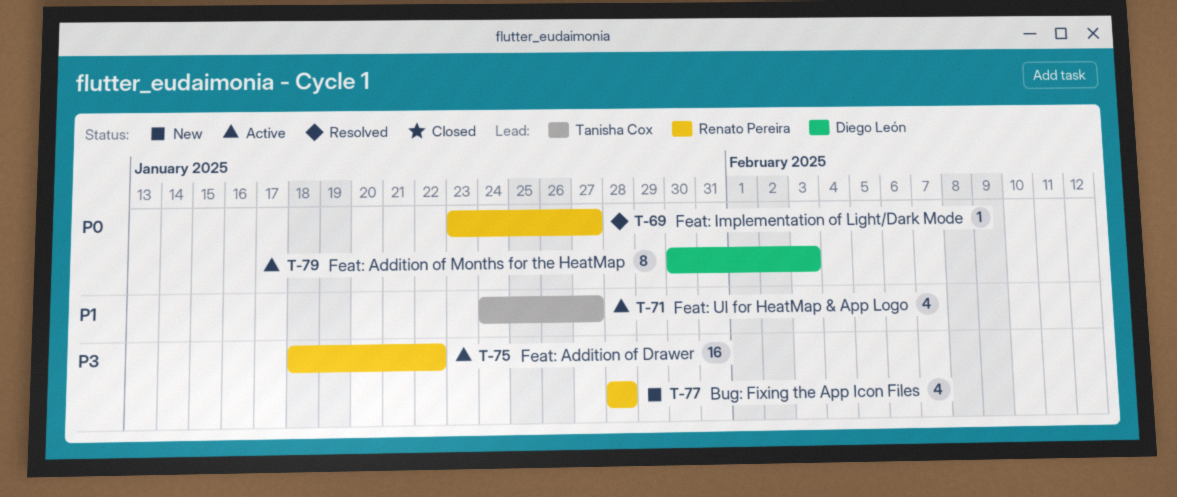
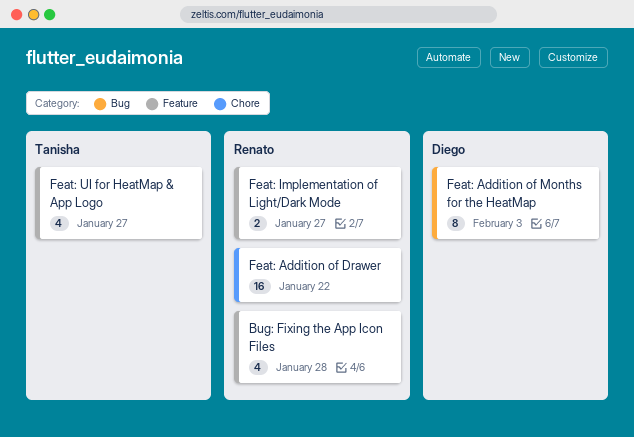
Feat: Implementation of Light/Dark Mode, estimate: 1 -> 2

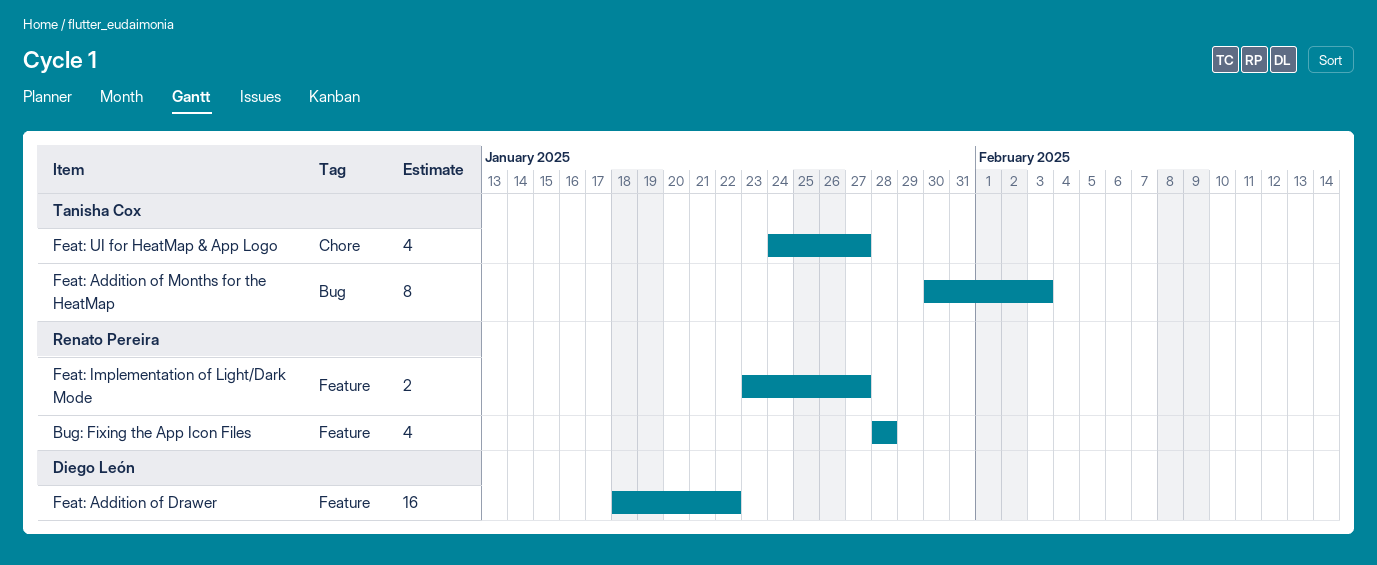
Feat: Addition of Drawer, owner: Renato Pereira -> Diego León
Feat: Addition of Drawer, label: Chore -> Feature
Feat: Addition of Months for the HeatMap, owner: Diego León -> Tanisha Cox
Feat: UI for HeatMap & App Logo, label: Feature -> Chore

